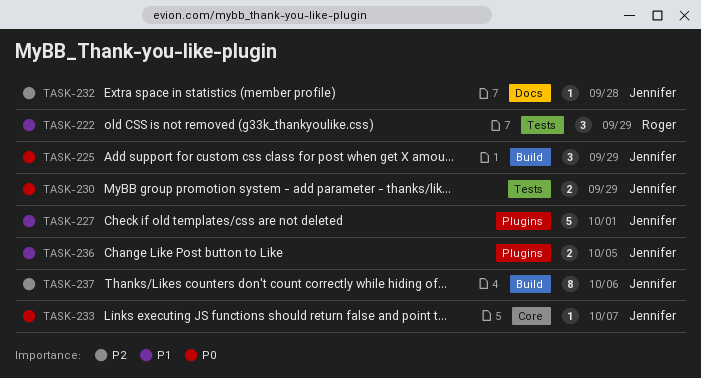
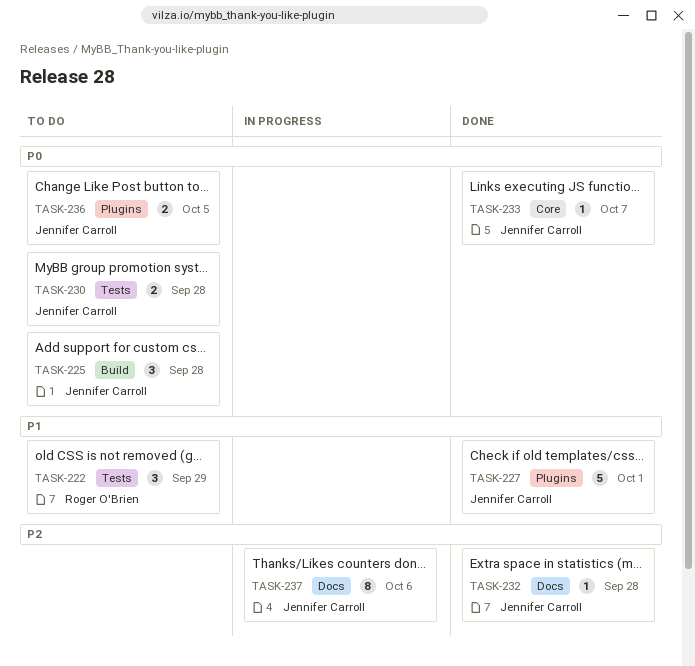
TASK-225, due: Sep 29 -> Sep 28
TASK-230, due: Sep 29 -> Sep 28
TASK-236, priority: P1 -> P0
TASK-237, label: Build -> Docs

